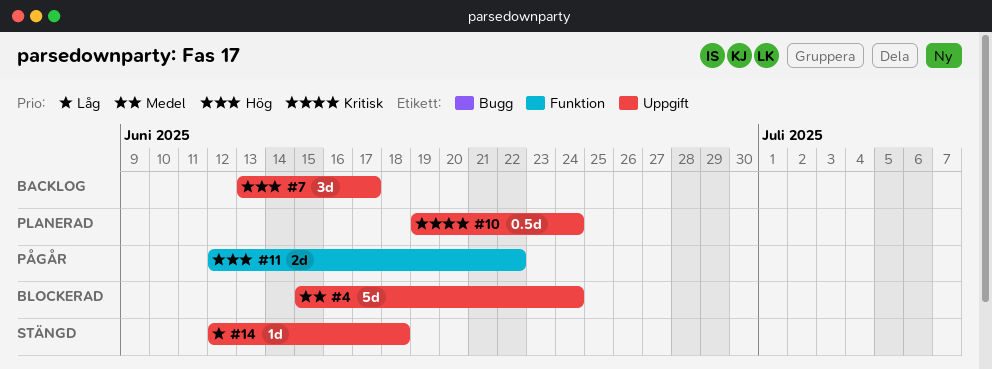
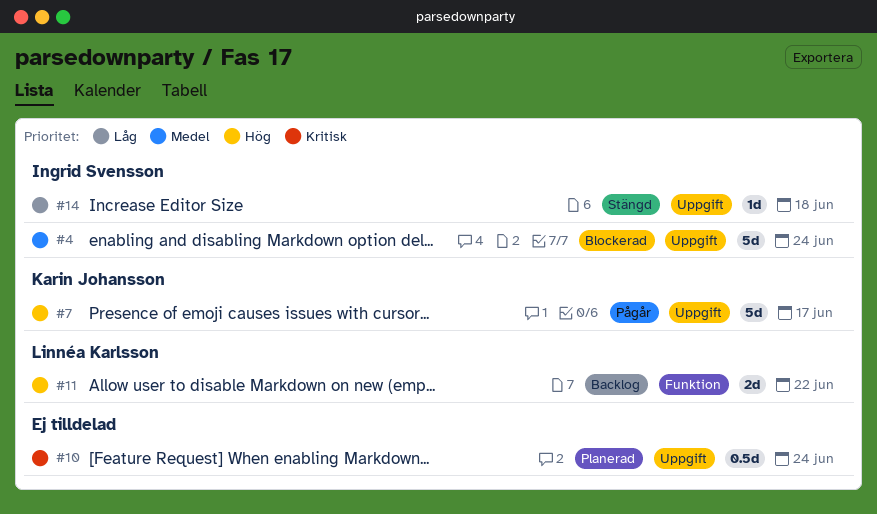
#7, status: Backlog -> Pågår
#7, estimate: 3d -> 5d
#11, status: Pågår -> Backlog

